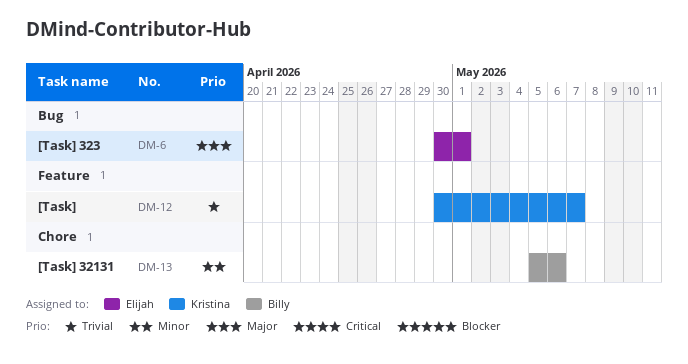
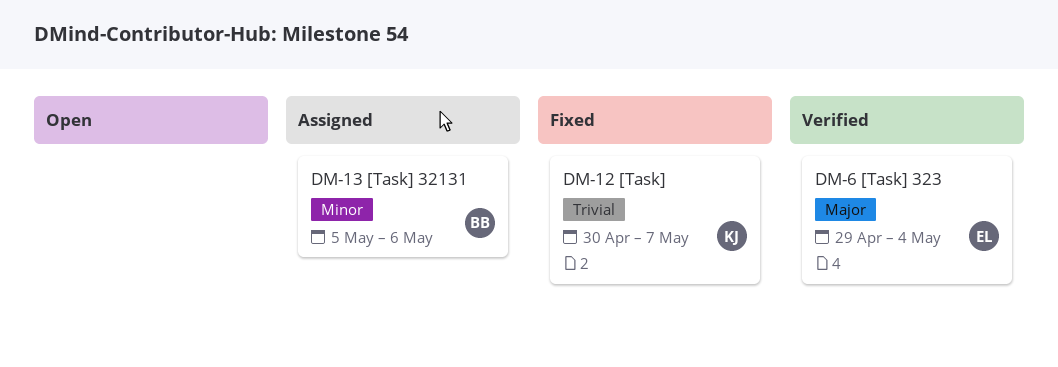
DM-6, start: Apr 30 -> Apr 29
DM-6, due: May 1 -> May 4

